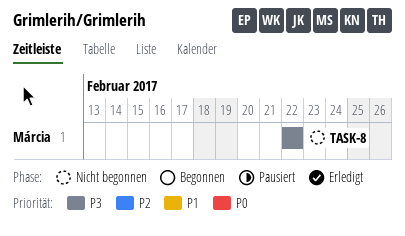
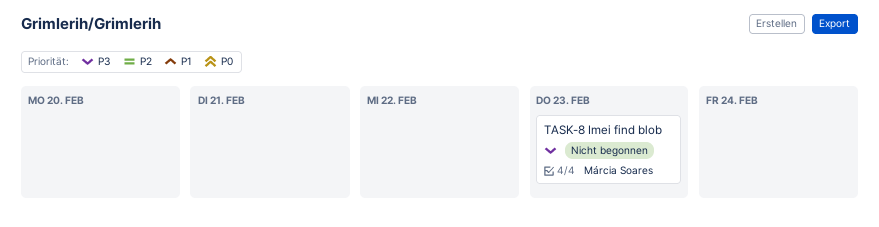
TASK-8, due: Feb 22 -> Feb 23

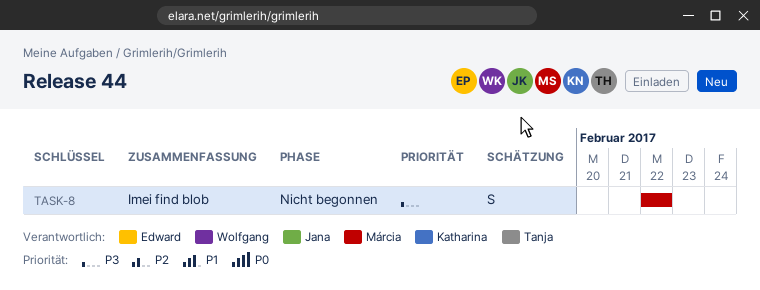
TASK-8, due: Feb 23 -> Feb 22

